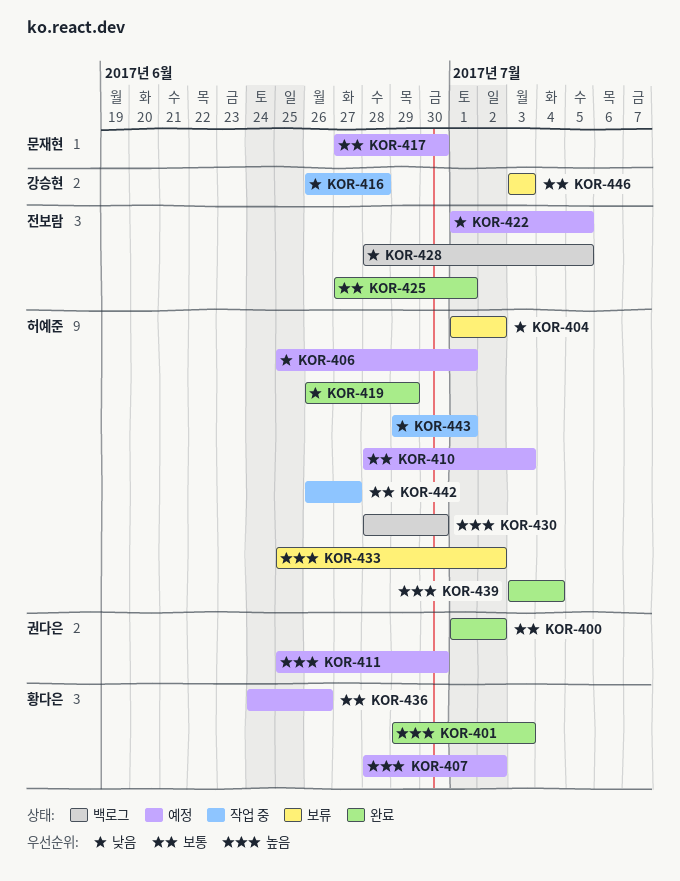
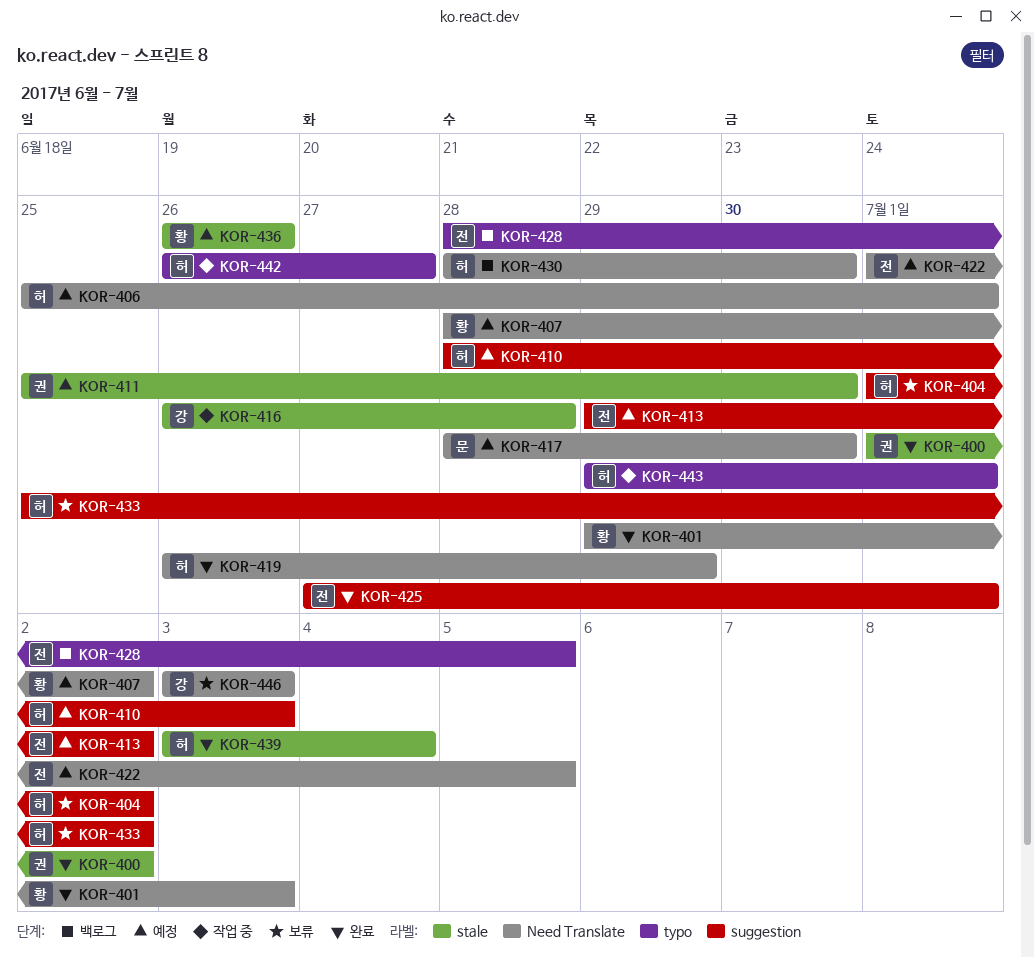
KOR-413: none -> present
KOR-417, start: Jun 27 -> Jun 28
KOR-436, start: Jun 24 -> Jun 26

